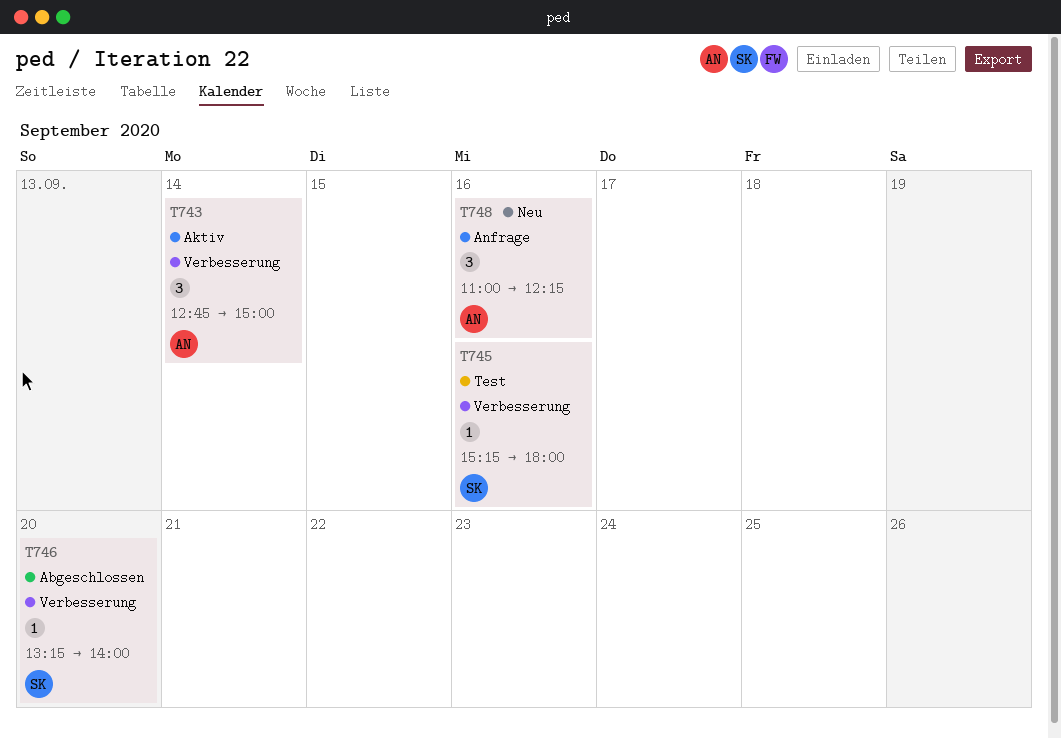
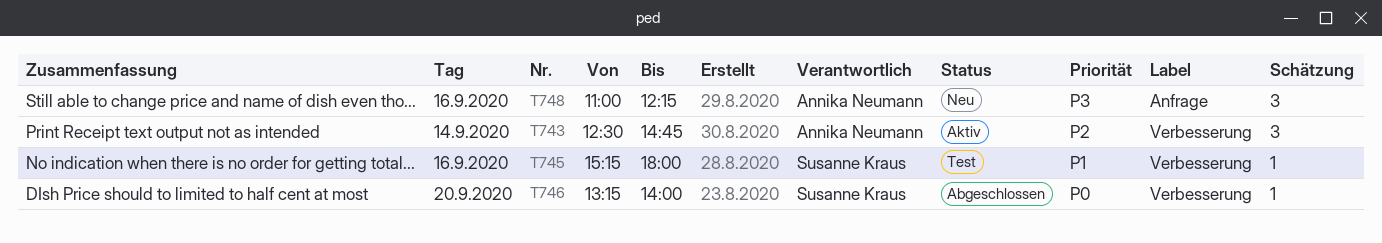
T743, begins: 12:45 -> 12:30
T743, ends: 15:00 -> 14:45

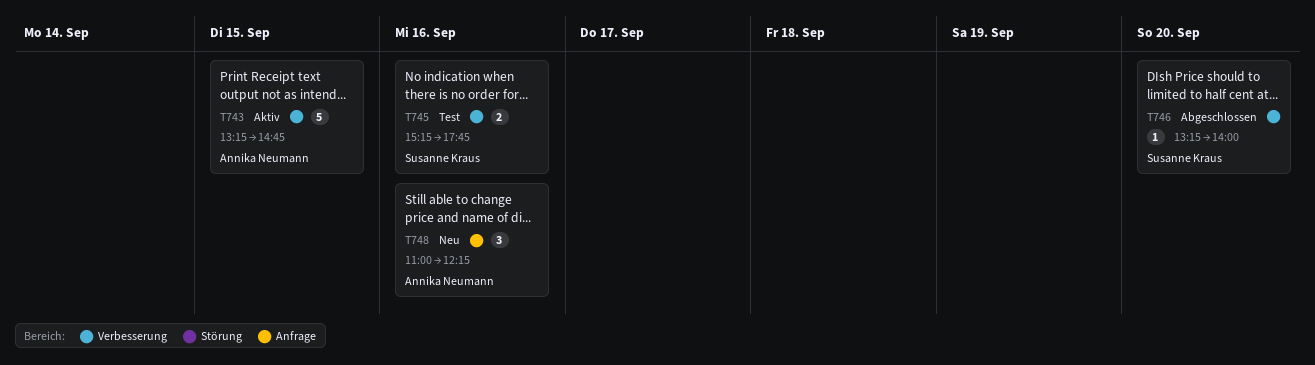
T743, estimate: 3 -> 5
T743, day: Sep 14 -> Sep 15
T743, begins: 12:30 -> 13:15
T745, estimate: 1 -> 2
T745, ends: 18:00 -> 17:45

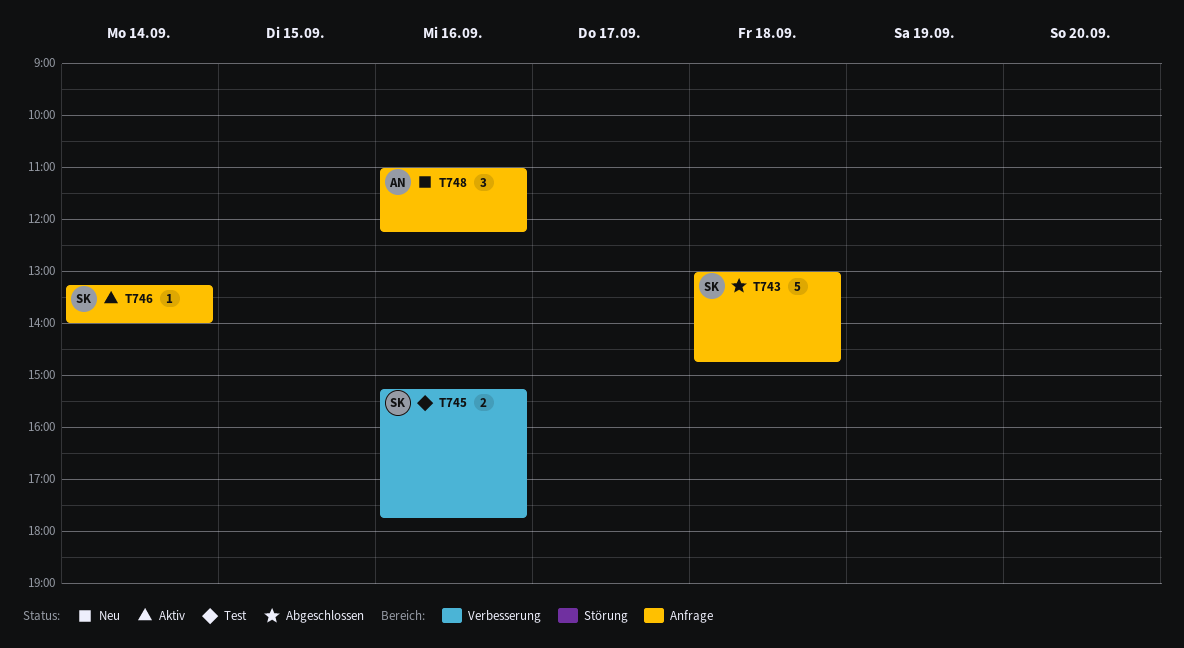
T743, status: Aktiv -> Abgeschlossen
T743, owner: Annika Neumann -> Susanne Kraus
T743, label: Verbesserung -> Anfrage
T743, day: Sep 15 -> Sep 18
T743, begins: 13:15 -> 13:00
T746, status: Abgeschlossen -> Aktiv
T746, label: Verbesserung -> Anfrage
T746, day: Sep 20 -> Sep 14

